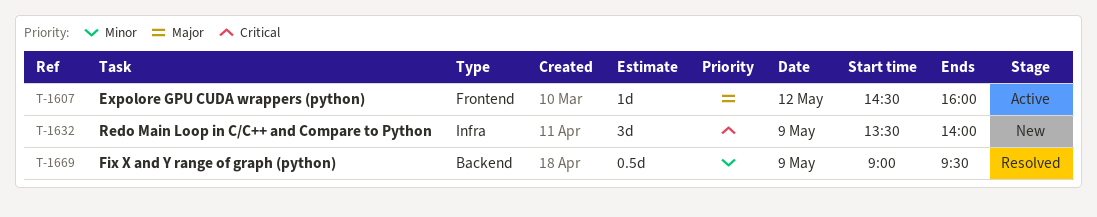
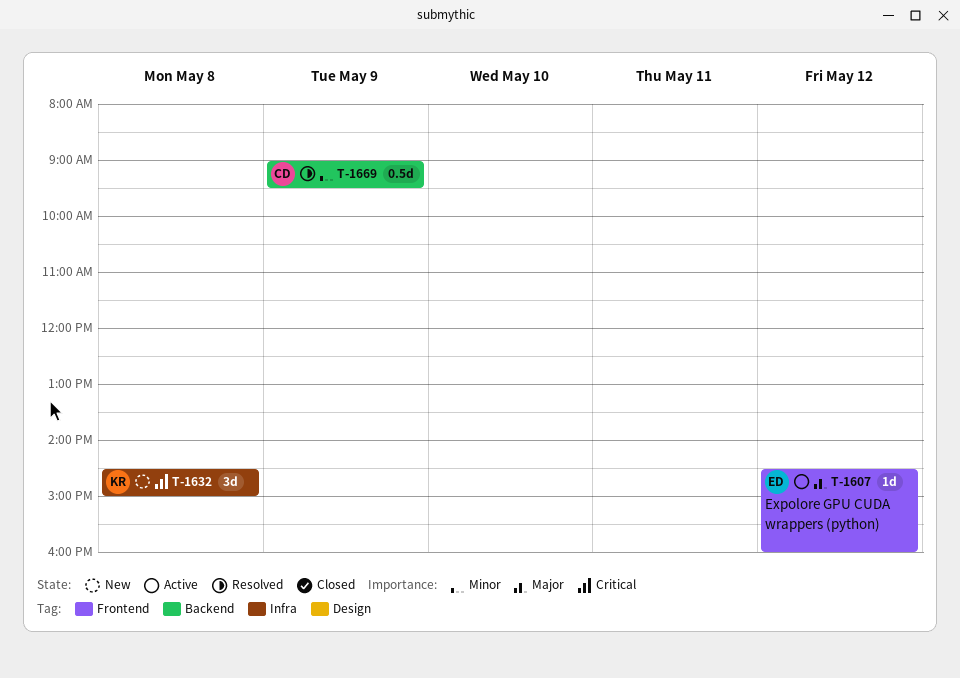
T-1632, day: May 9 -> May 8
T-1632, begins: 13:30 -> 14:30
T-1632, ends: 14:00 -> 15:00

